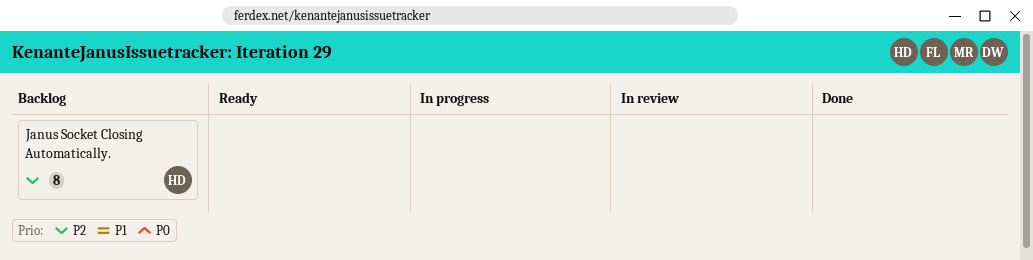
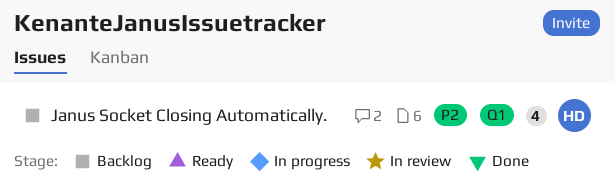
Janus Socket Closing Automatically., estimate: 8 -> 4

